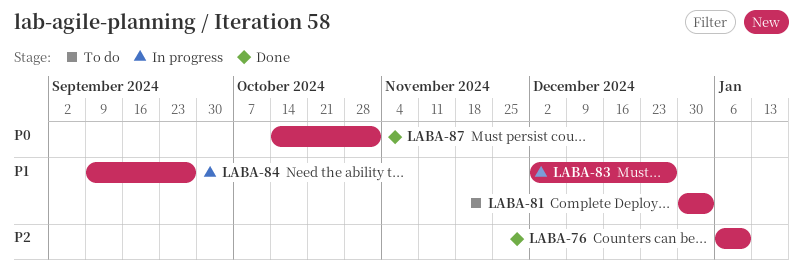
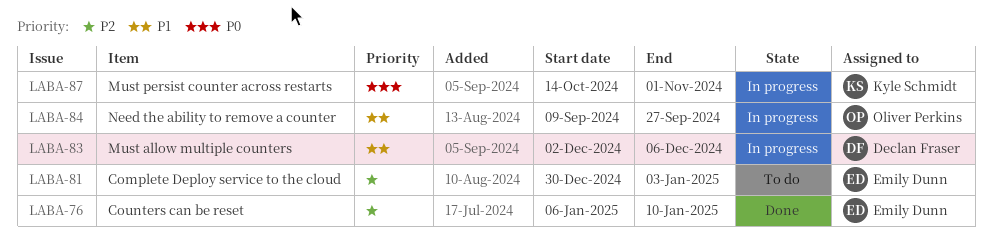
LABA-81, priority: P1 -> P2
LABA-83, due: Dec 27 -> Dec 6
LABA-87, status: Done -> In progress

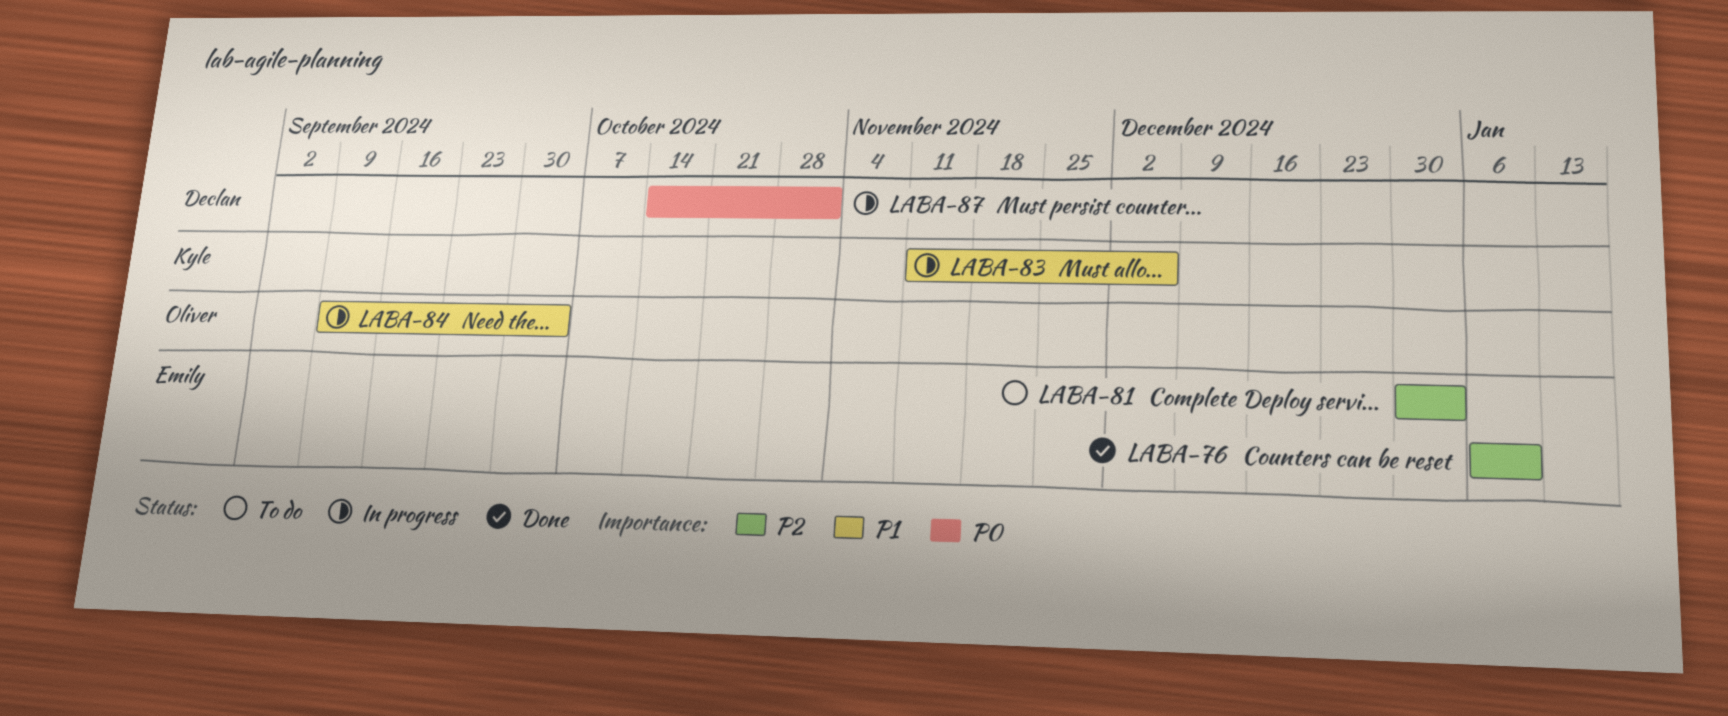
LABA-83, owner: Declan Fraser -> Kyle Schmidt
LABA-83, start: Dec 2 -> Nov 11
LABA-84, due: Sep 27 -> Oct 4
LABA-87, owner: Kyle Schmidt -> Declan Fraser

